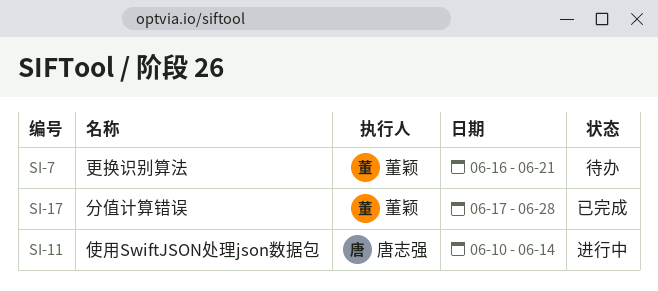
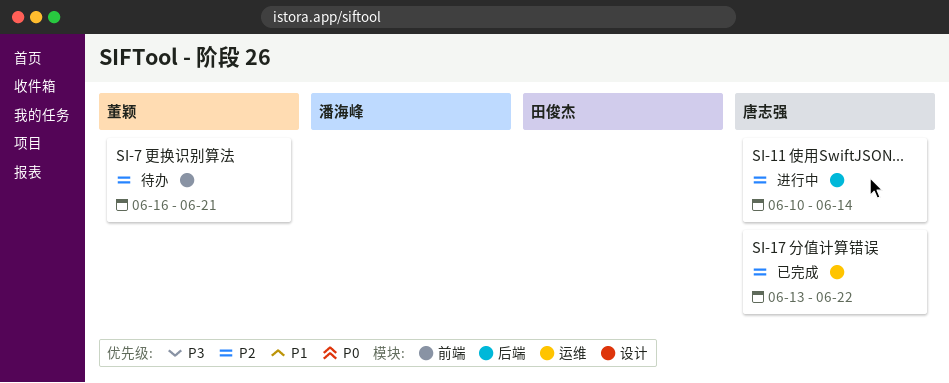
SI-17, owner: 董颖 -> 唐志强
SI-17, start: Jun 17 -> Jun 13
SI-17, due: Jun 28 -> Jun 22

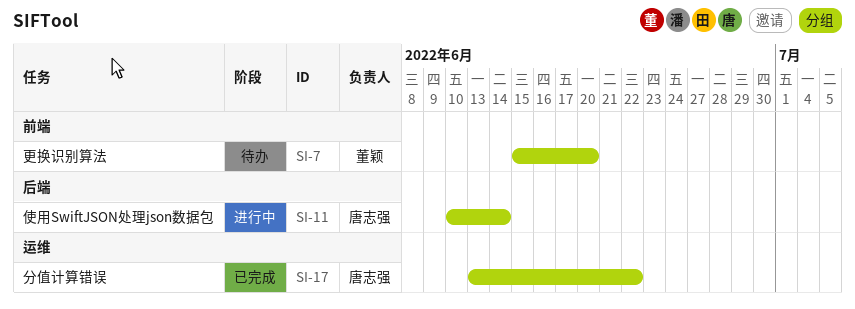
SI-7, start: Jun 16 -> Jun 15
SI-7, due: Jun 21 -> Jun 20

